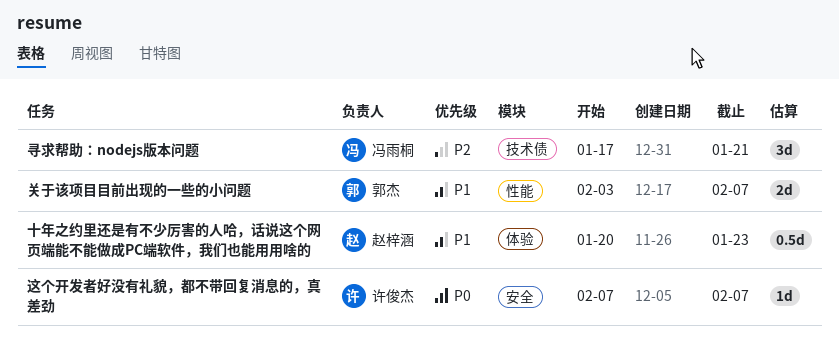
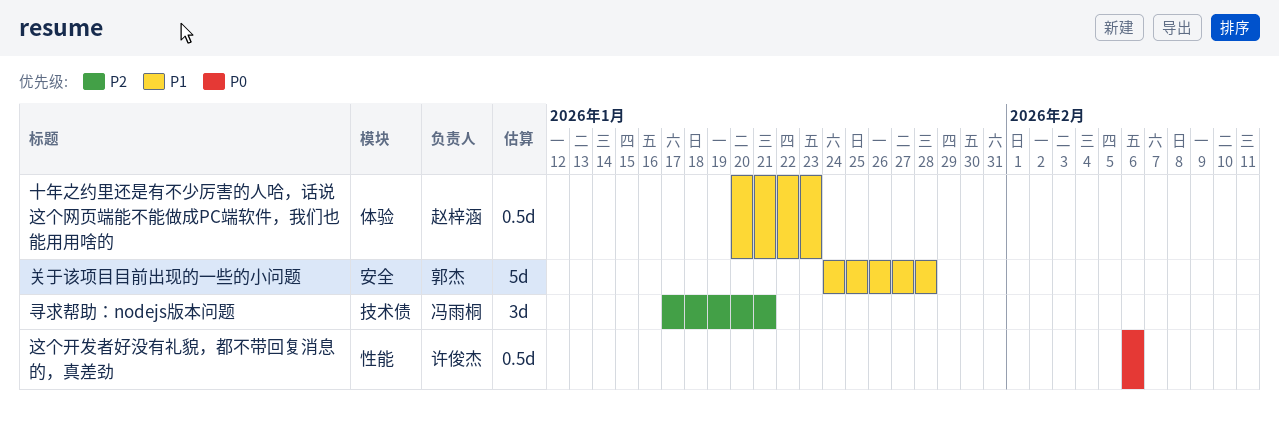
关于该项目目前出现的一些的小问题, label: 性能 -> 安全
关于该项目目前出现的一些的小问题, estimate: 2d -> 5d
关于该项目目前出现的一些的小问题, start: Feb 3 -> Jan 24
关于该项目目前出现的一些的小问题, due: Feb 7 -> Jan 28
这个开发者好没有礼貌，都不带回复消息的，真差劲, label: 安全 -> 性能
这个开发者好没有礼貌，都不带回复消息的，真差劲, estimate: 1d -> 0.5d
这个开发者好没有礼貌，都不带回复消息的，真差劲, start: Feb 7 -> Feb 6
这个开发者好没有礼貌，都不带回复消息的，真差劲, due: Feb 7 -> Feb 6

